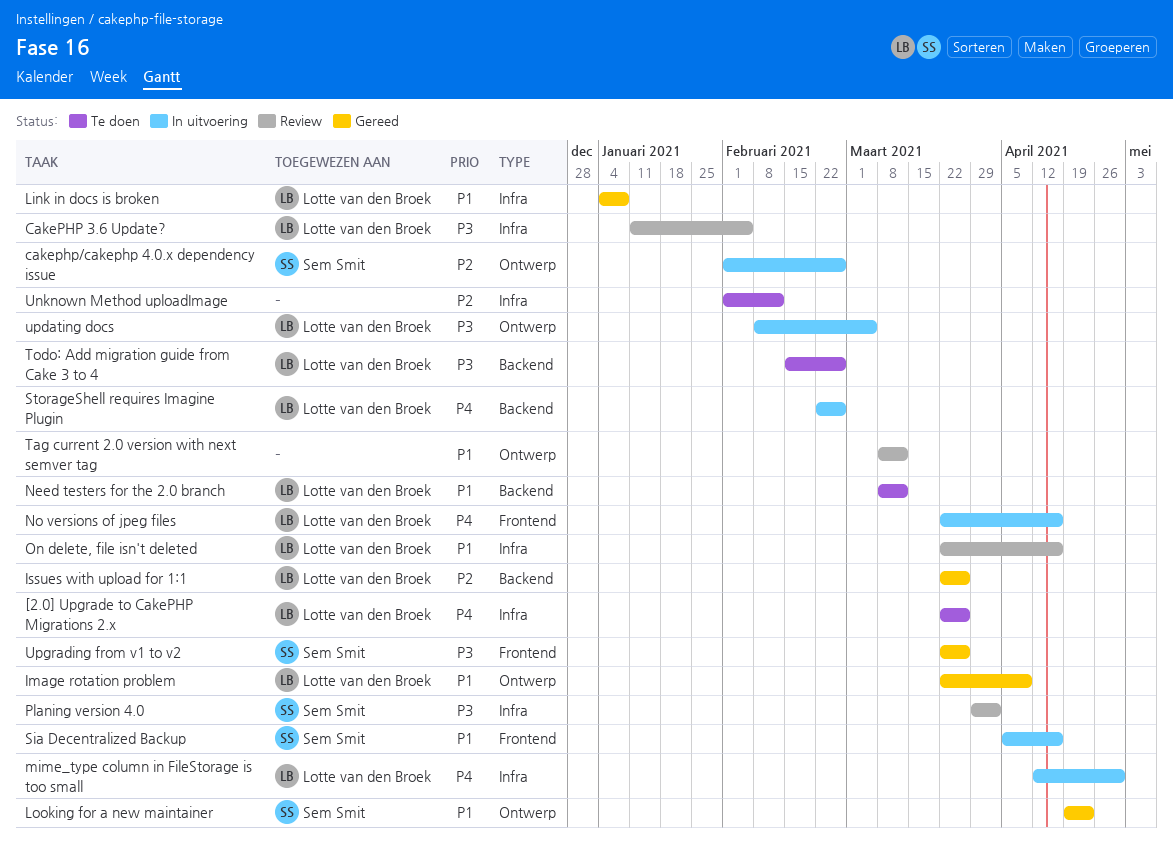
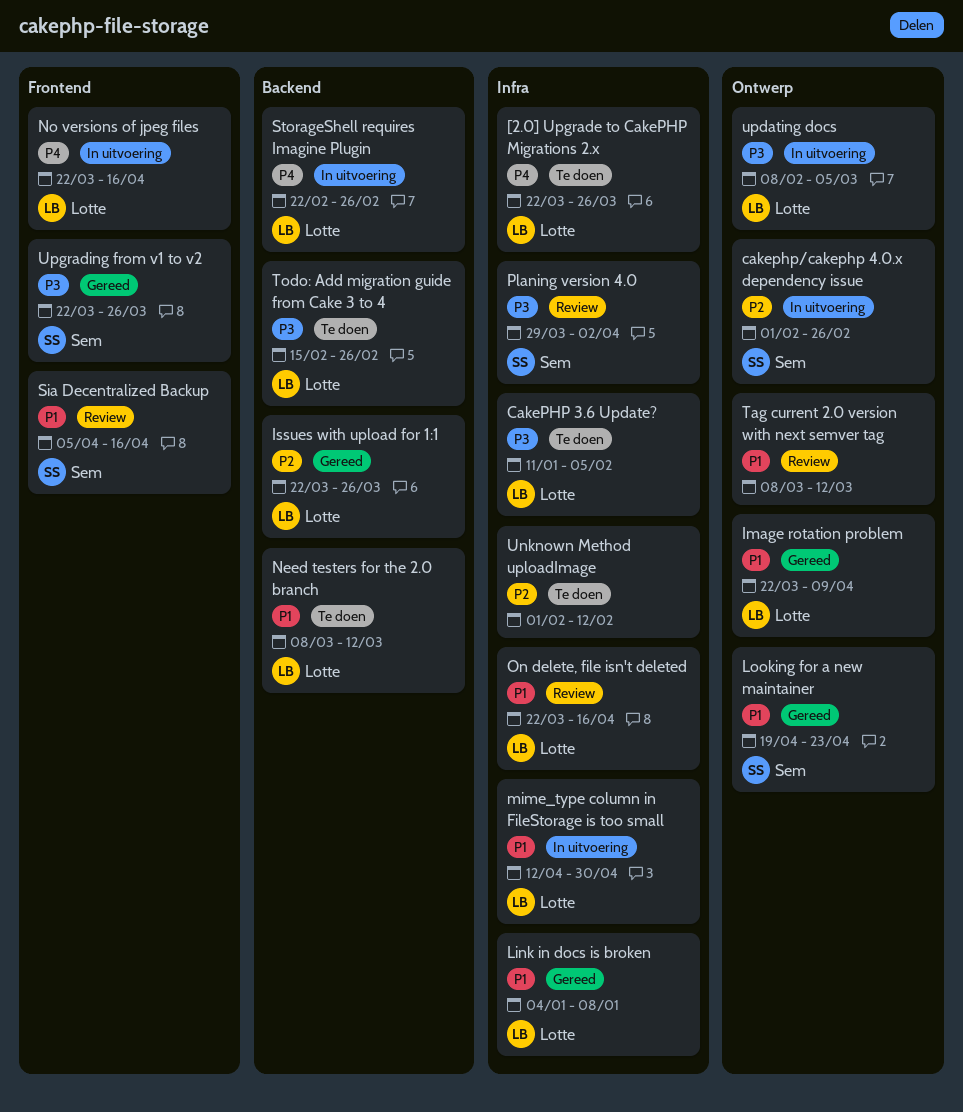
CakePHP 3.6 Update?, status: Review -> Te doen
mime_type column in FileStorage is too small, priority: P4 -> P1
Sia Decentralized Backup, status: In uitvoering -> Review

